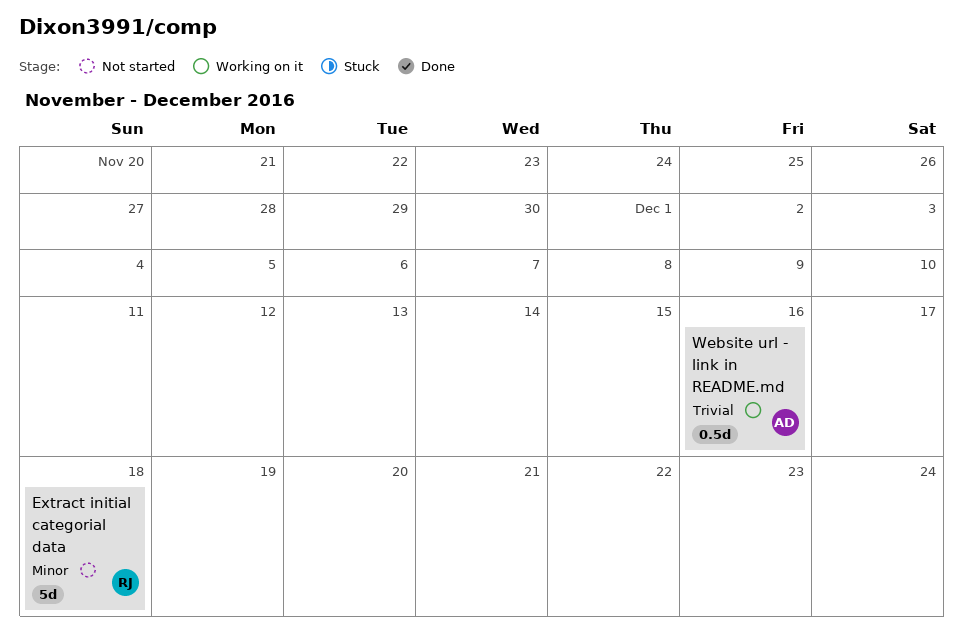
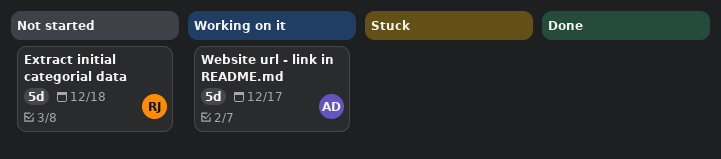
Website url - link in README.md, estimate: 0.5d -> 5d
Website url - link in README.md, due: Dec 16 -> Dec 17

